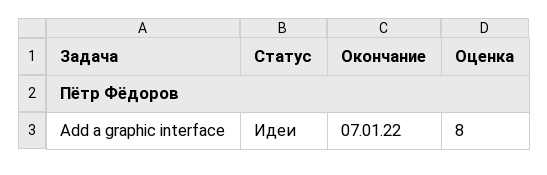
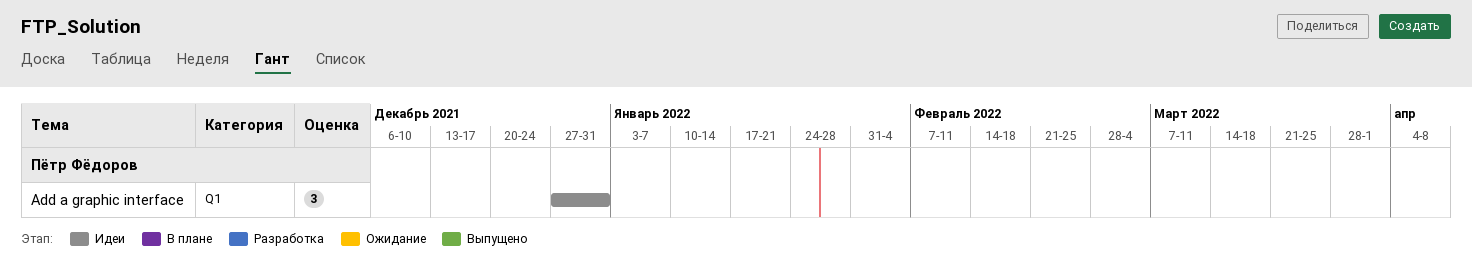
Add a graphic interface, estimate: 8 -> 3
Add a graphic interface, due: Jan 7 -> Dec 31

